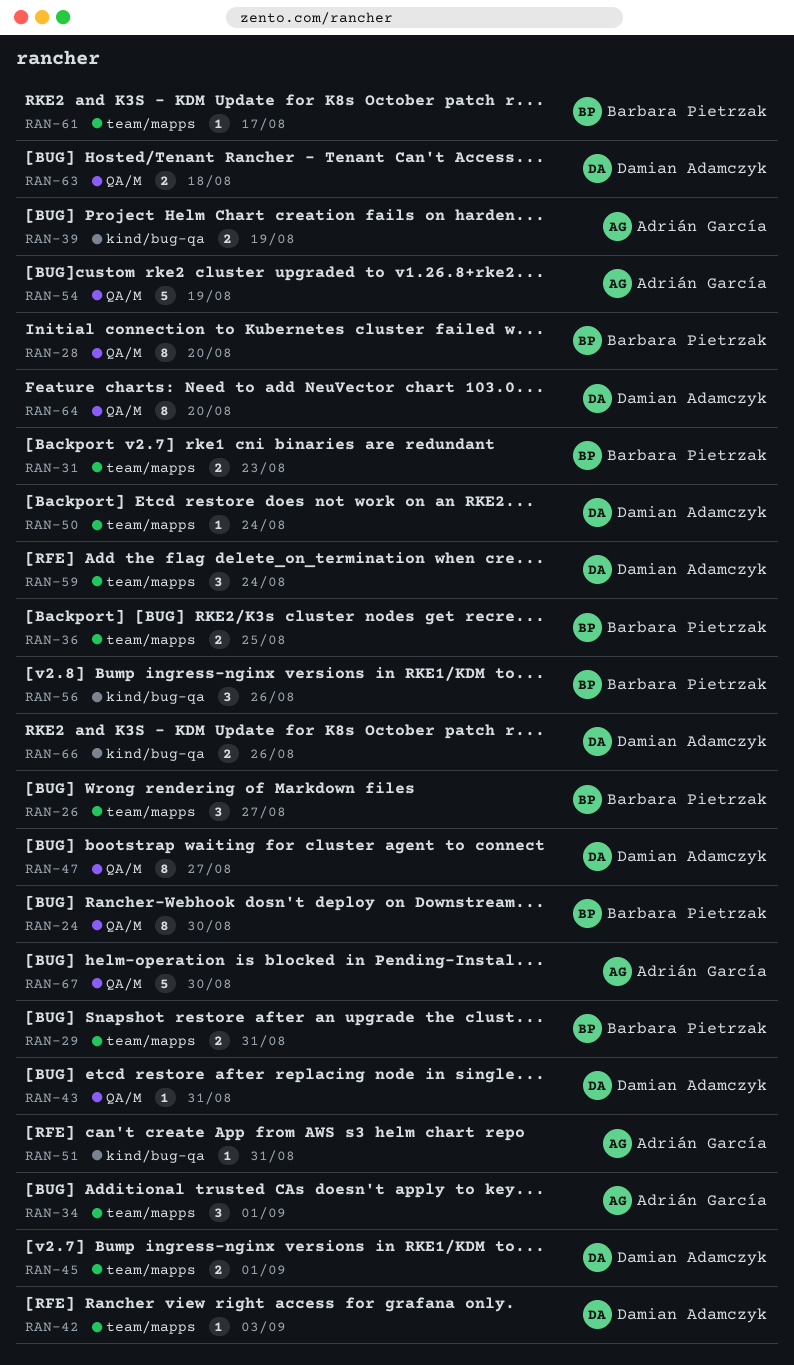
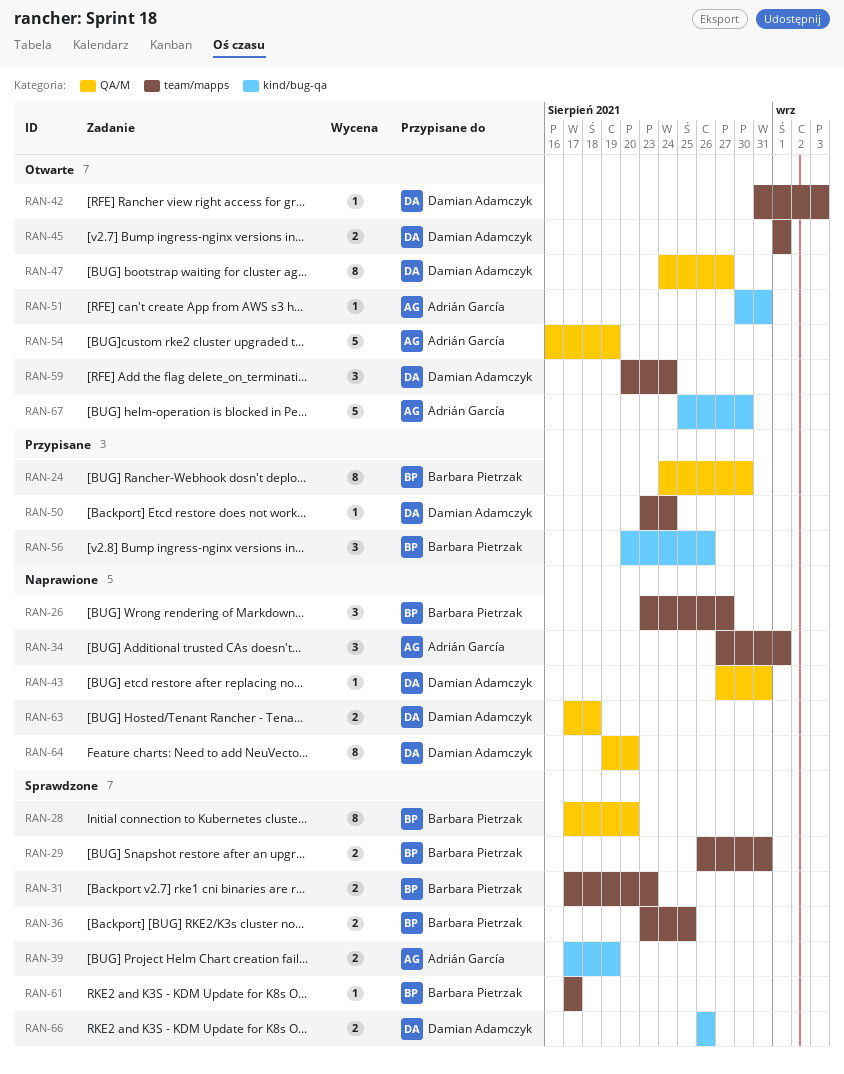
RAN-67, label: QA/M -> kind/bug-qa

